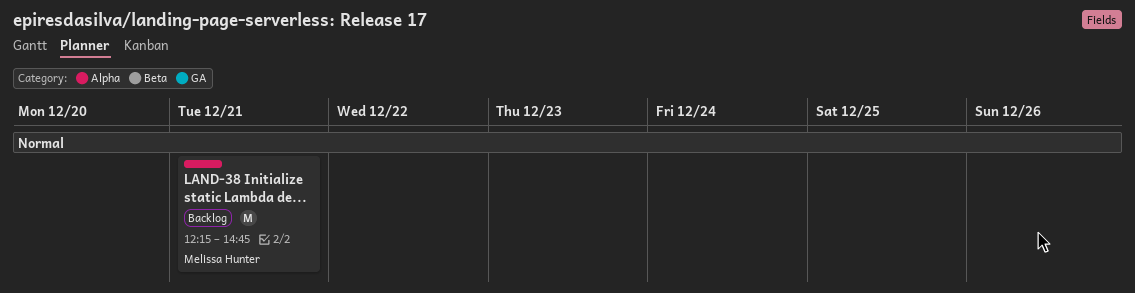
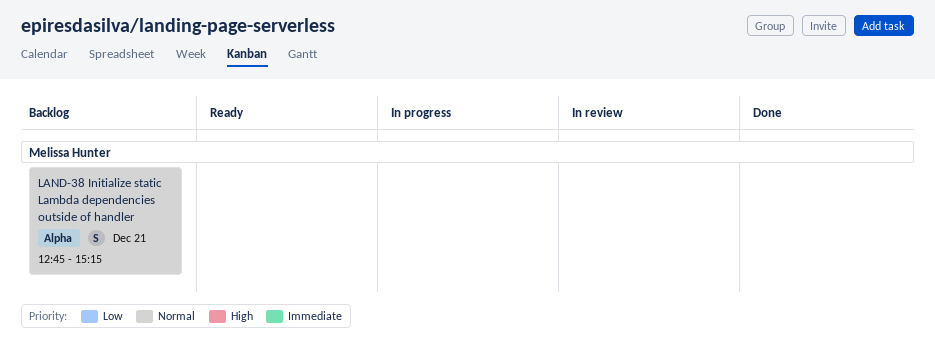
LAND-38, estimate: M -> S
LAND-38, begins: 12:15 -> 12:45
LAND-38, ends: 14:45 -> 15:15

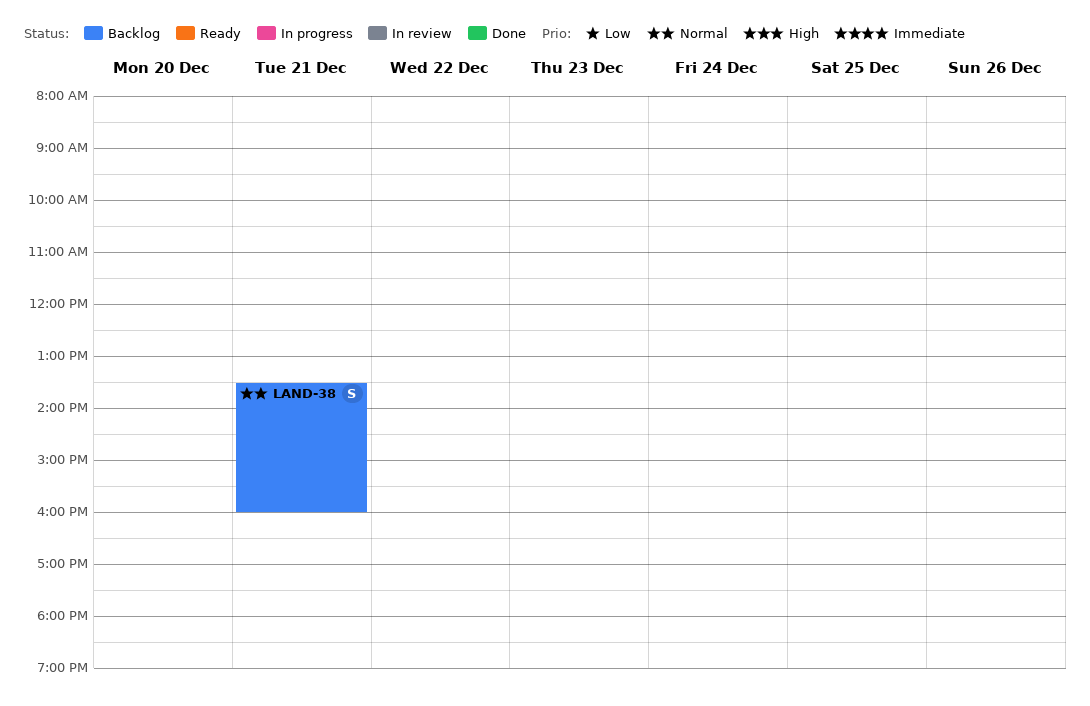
LAND-38, begins: 12:45 -> 13:30
LAND-38, ends: 15:15 -> 16:00

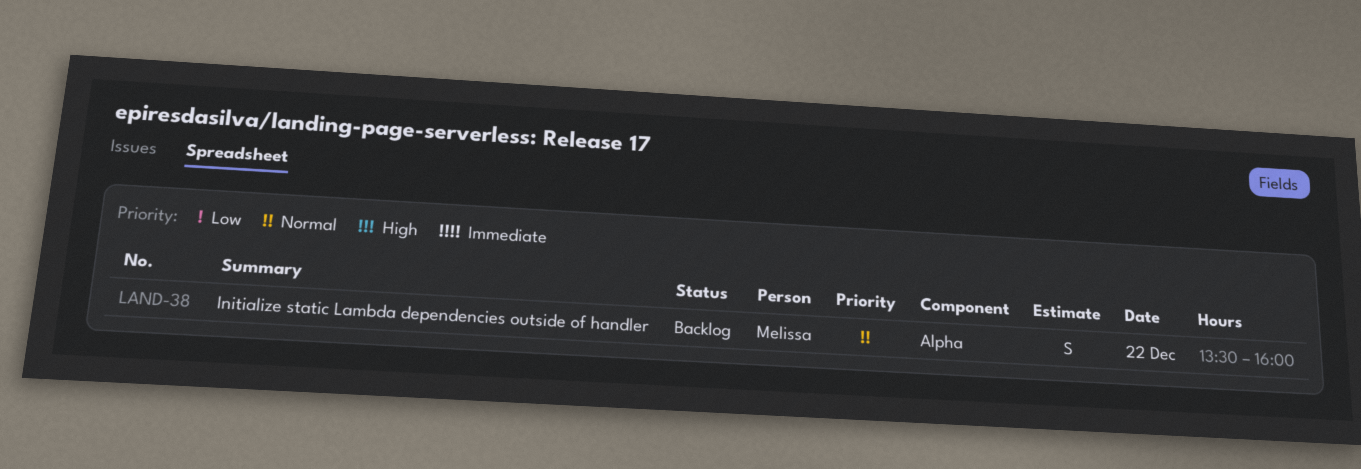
LAND-38, day: Dec 21 -> Dec 22

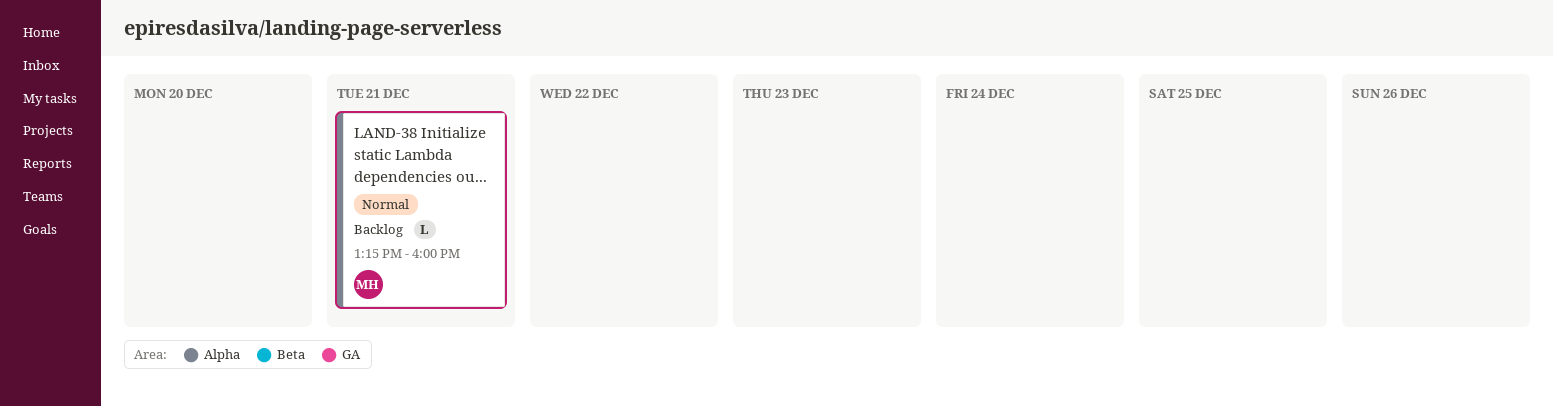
LAND-38, estimate: S -> L
LAND-38, day: Dec 22 -> Dec 21
LAND-38, begins: 13:30 -> 13:15

